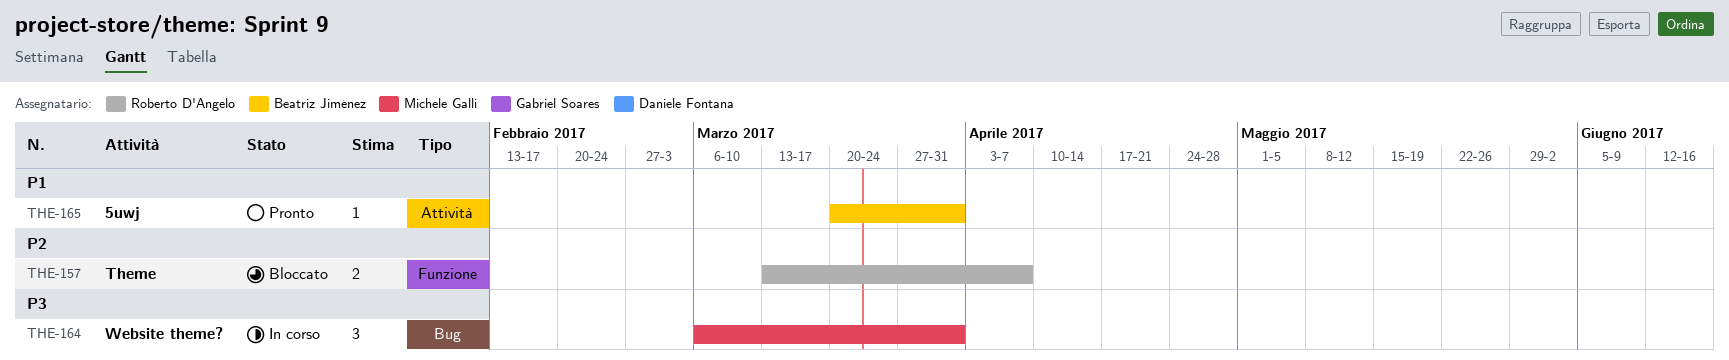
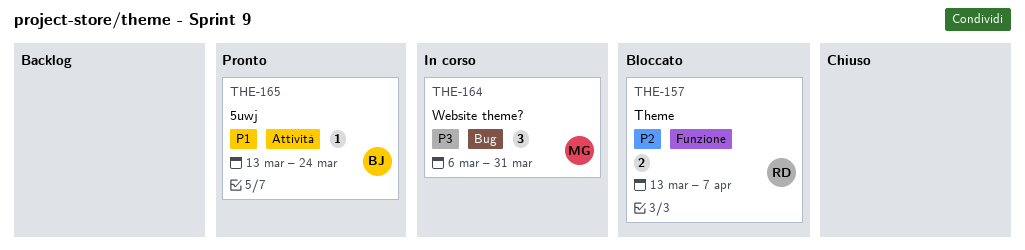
THE-165, start: Mar 20 -> Mar 13
THE-165, due: Mar 31 -> Mar 24

